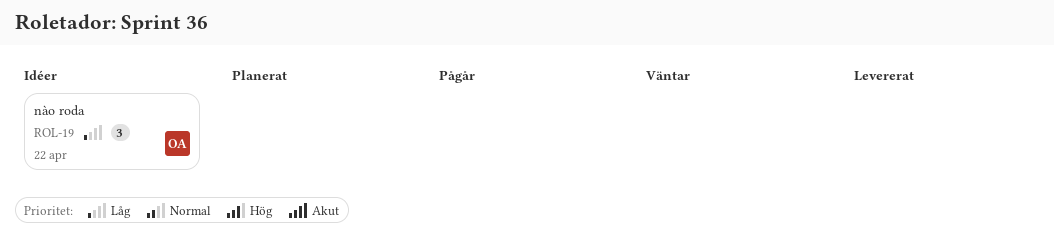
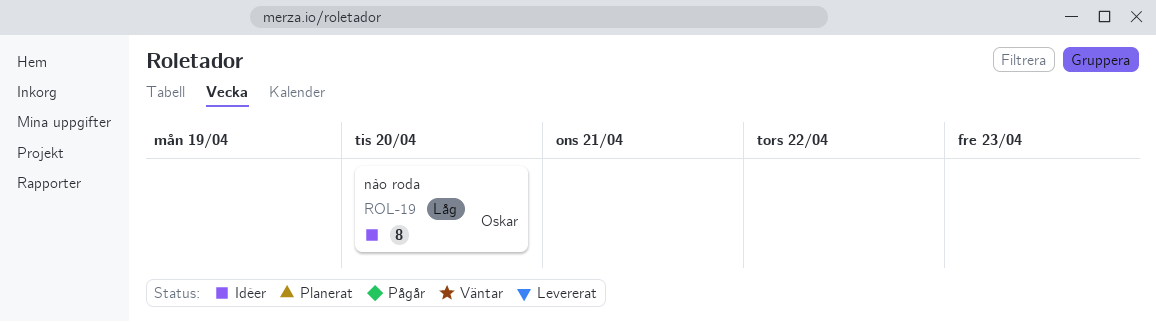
ROL-19, estimate: 3 -> 8
ROL-19, due: Apr 22 -> Apr 20

